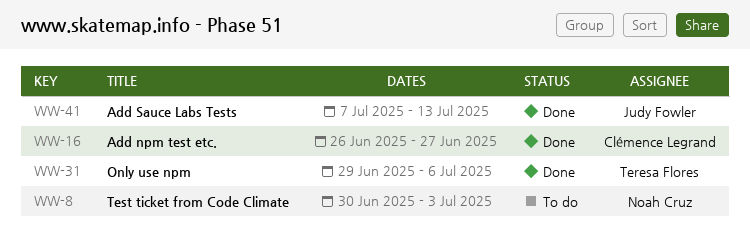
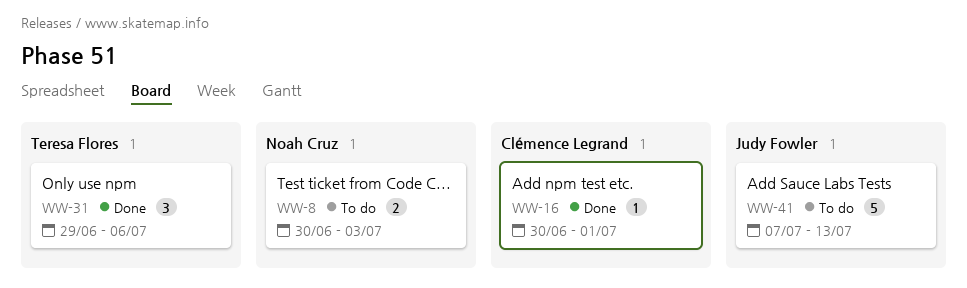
WW-16, start: Jun 26 -> Jun 30
WW-16, due: Jun 27 -> Jul 1
WW-41, status: Done -> To do

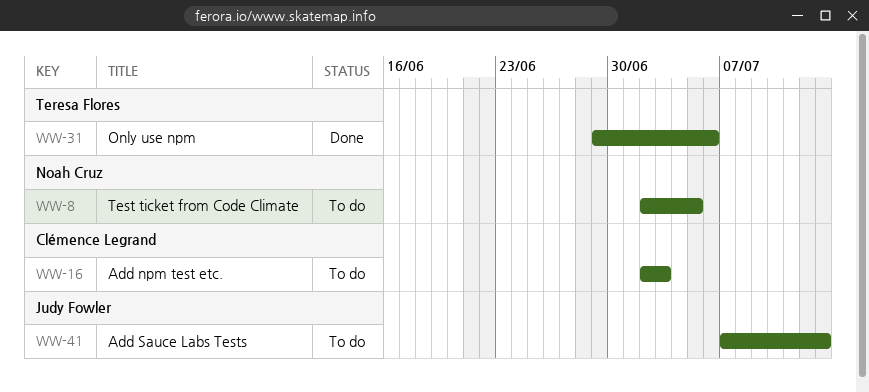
WW-8, start: Jun 30 -> Jul 2
WW-8, due: Jul 3 -> Jul 5
WW-16, status: Done -> To do
WW-16, start: Jun 30 -> Jul 2
WW-16, due: Jul 1 -> Jul 3

